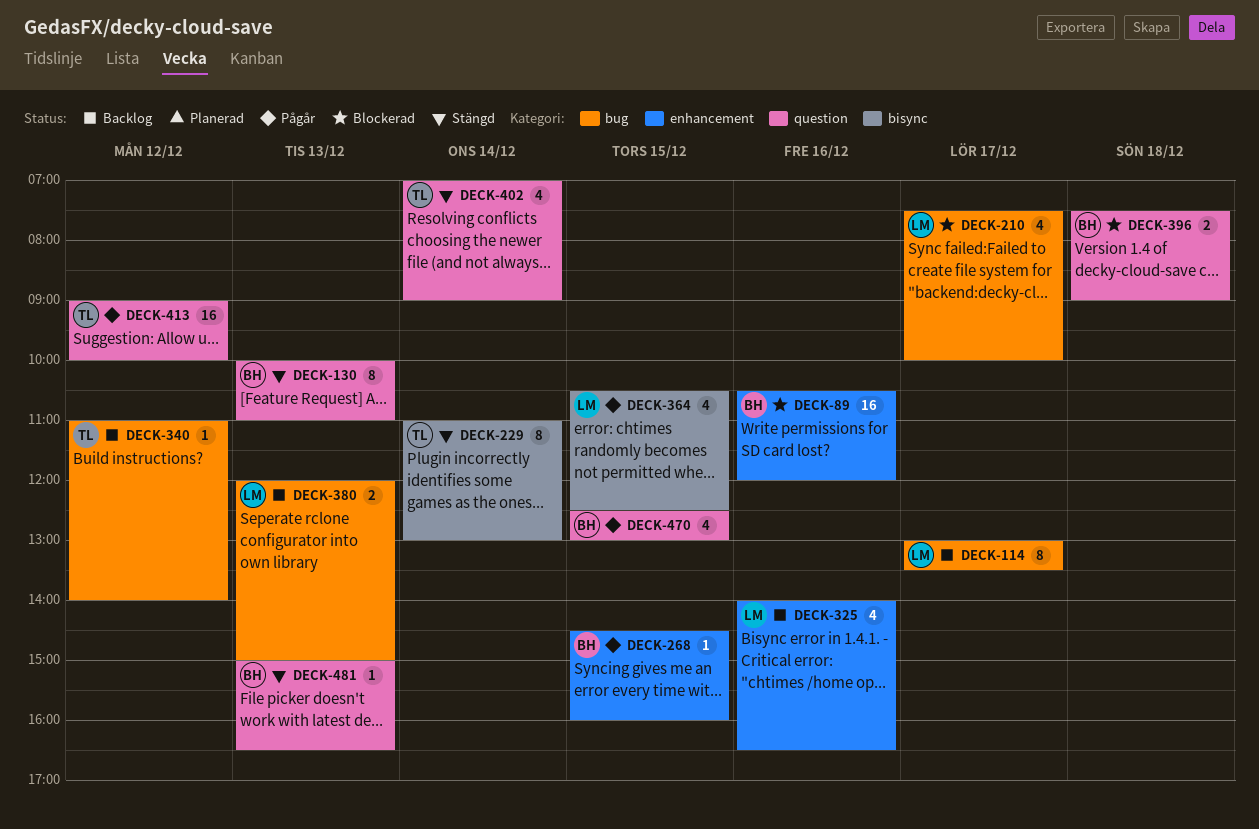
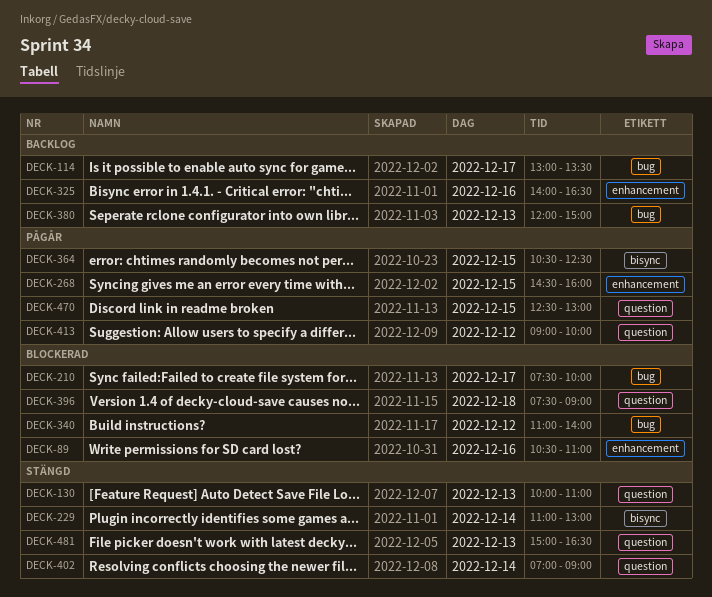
DECK-89, ends: 12:00 -> 11:00
DECK-340, status: Backlog -> Blockerad

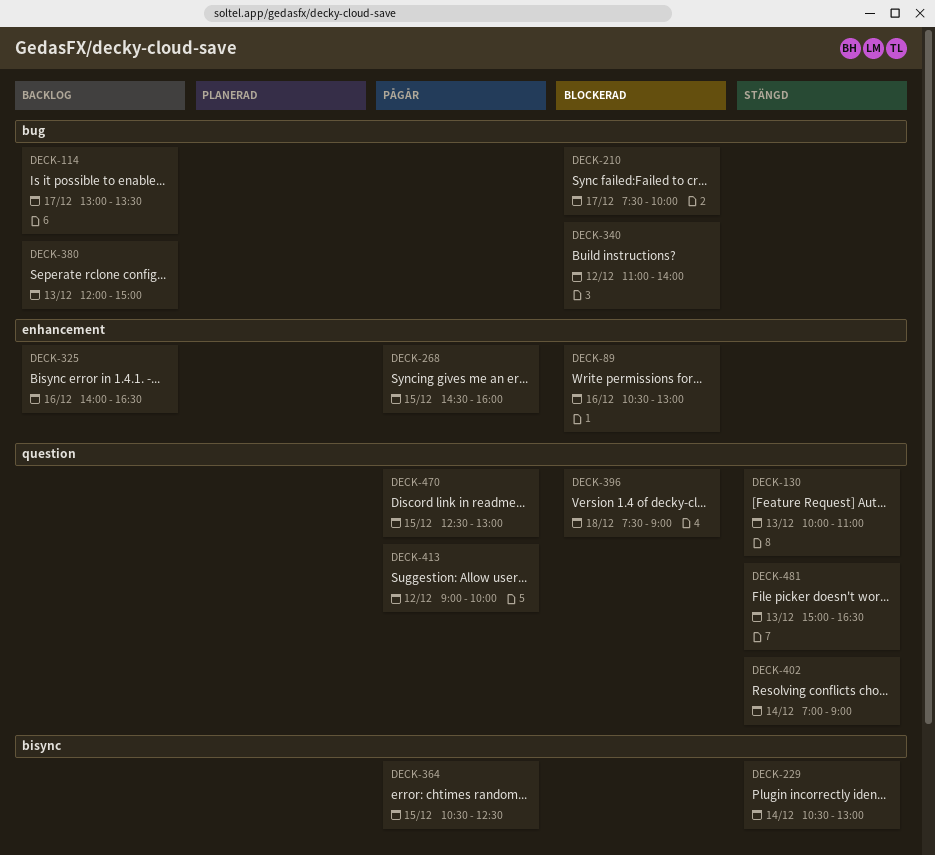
DECK-89, ends: 11:00 -> 13:00
DECK-229, begins: 11:00 -> 10:30

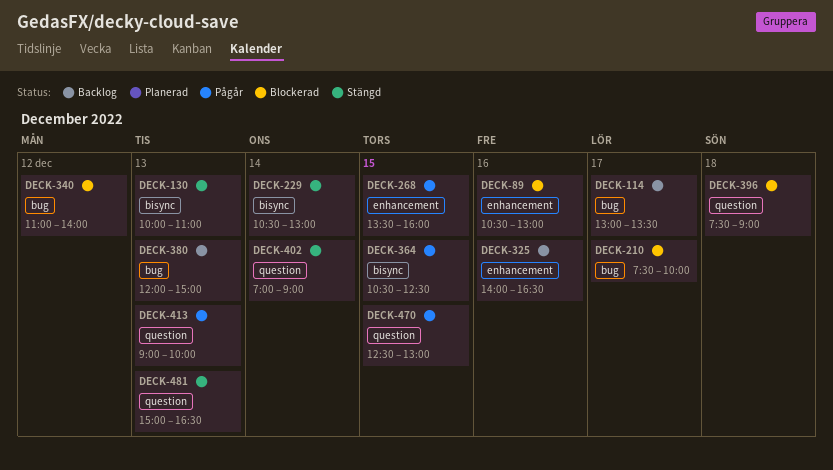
DECK-130, label: question -> bisync
DECK-268, begins: 14:30 -> 13:30
DECK-413, day: Dec 12 -> Dec 13

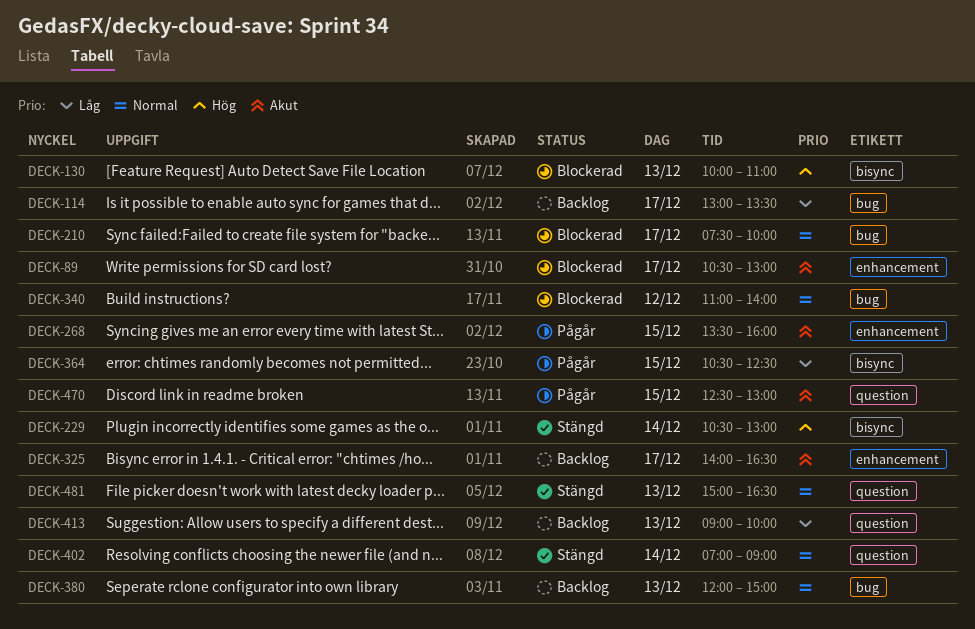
DECK-89, day: Dec 16 -> Dec 17
DECK-130, status: Stängd -> Blockerad
DECK-325, day: Dec 16 -> Dec 17
DECK-396: present -> none
DECK-413, status: Pågår -> Backlog

